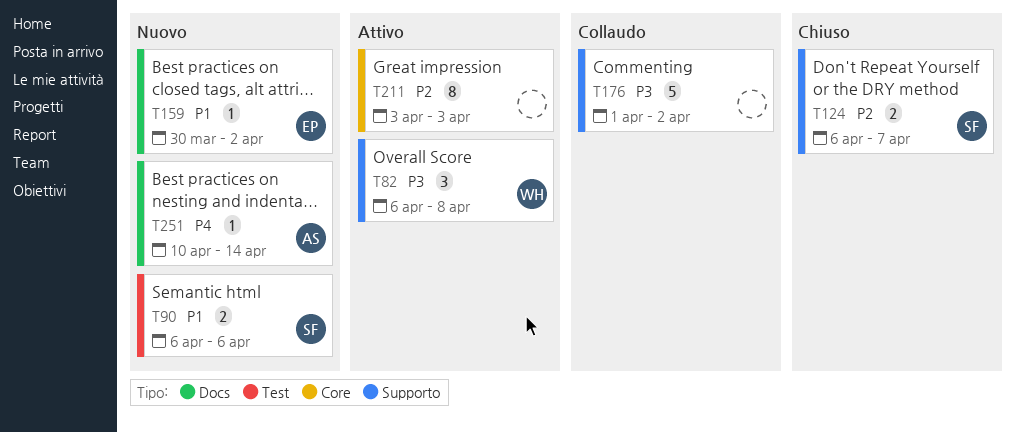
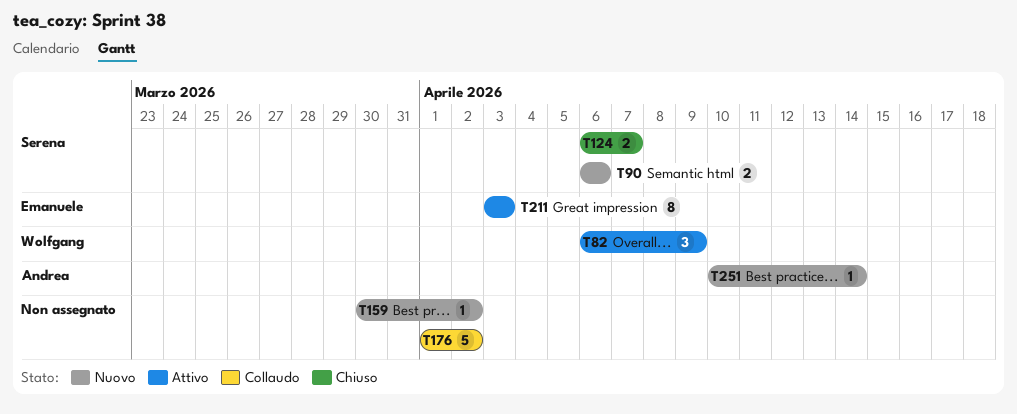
T82, due: Apr 8 -> Apr 9
T159, owner: Emanuele -> none
T211, owner: none -> Emanuele

